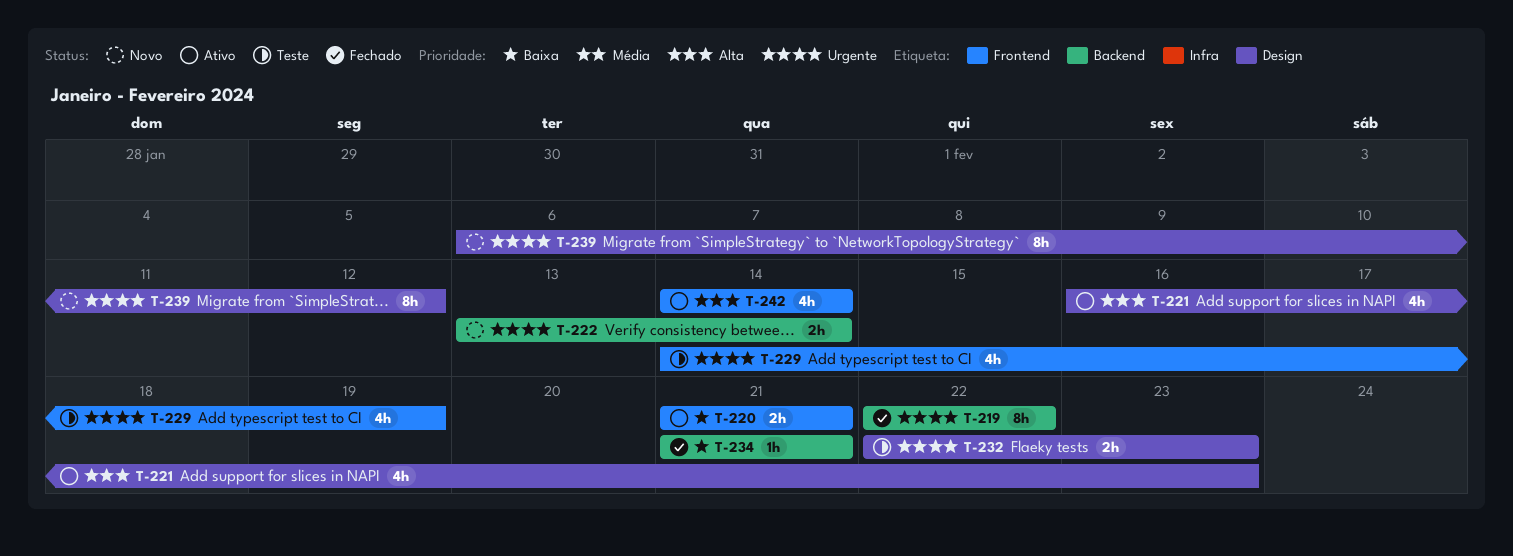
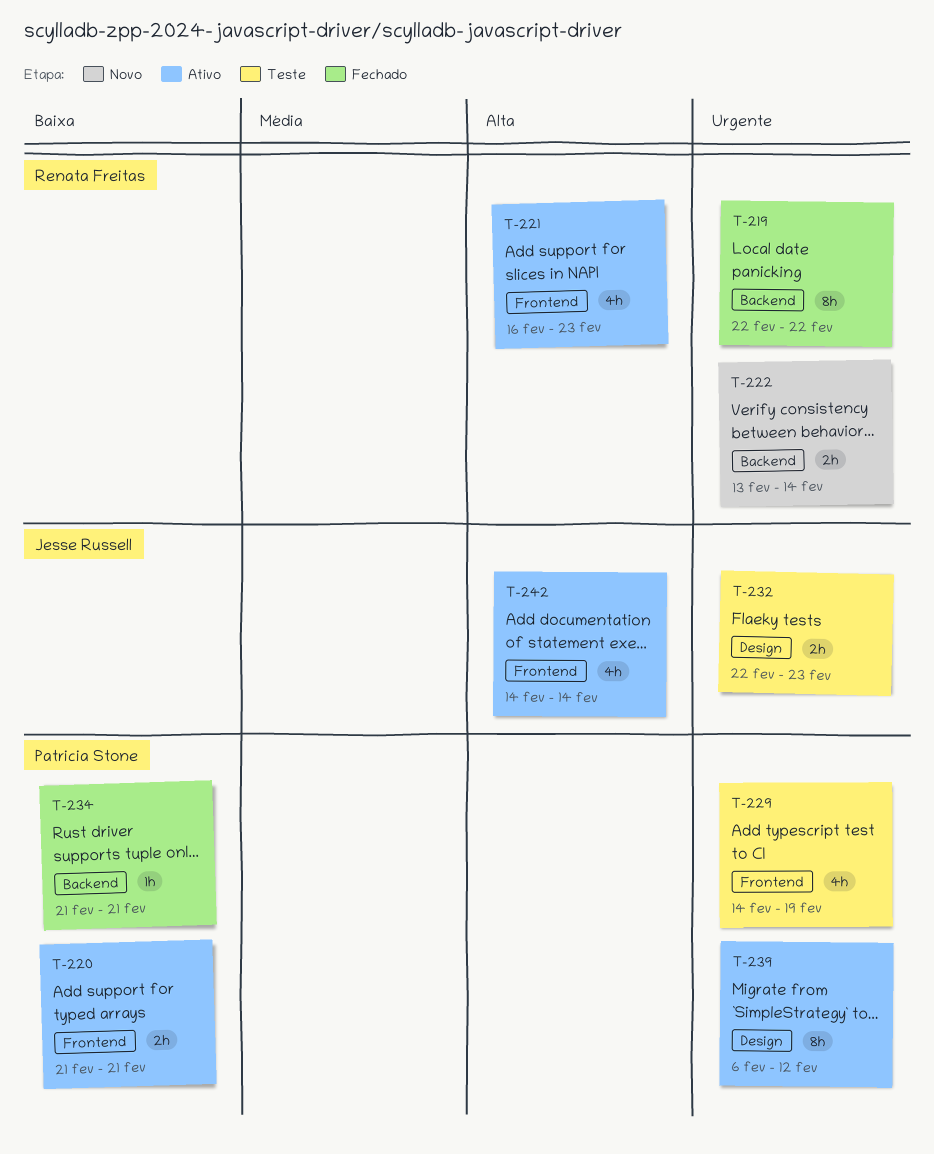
T-221, label: Design -> Frontend
T-239, status: Novo -> Ativo

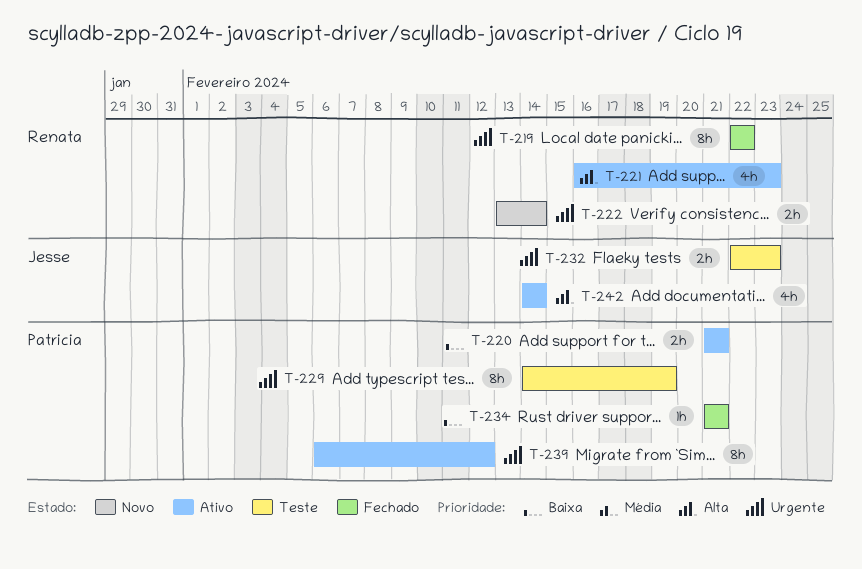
T-229, estimate: 4h -> 8h

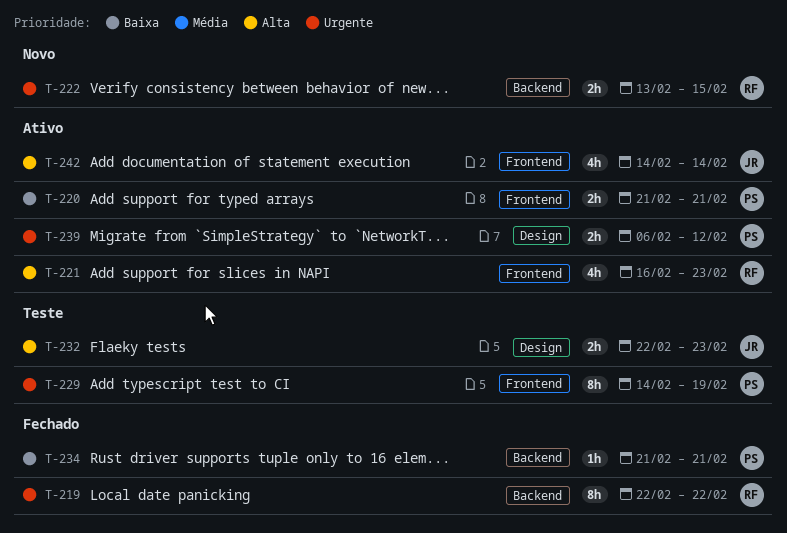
T-222, due: Feb 14 -> Feb 15
T-232, priority: Urgente -> Alta
T-239, estimate: 8h -> 2h

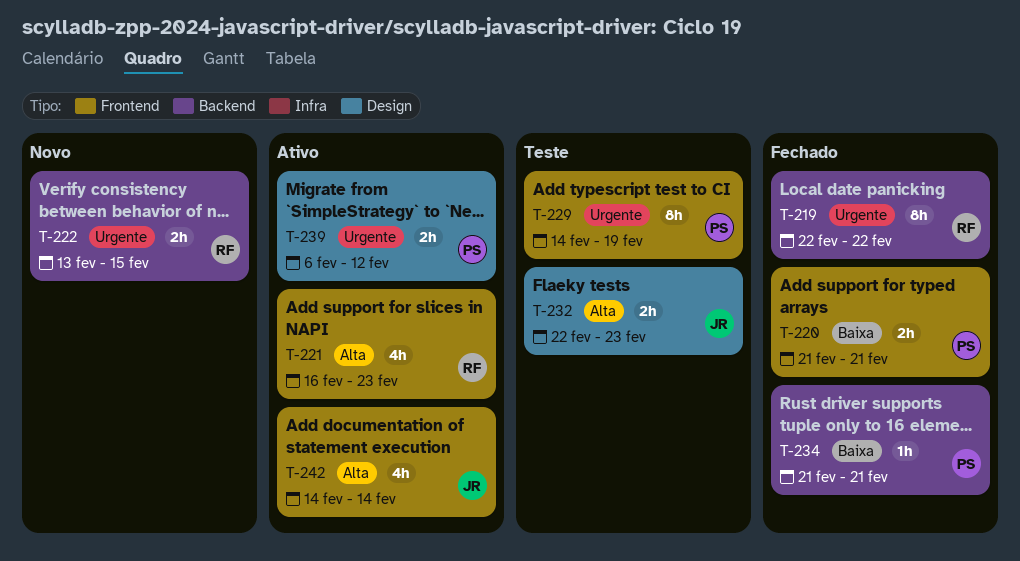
T-220, status: Ativo -> Fechado

